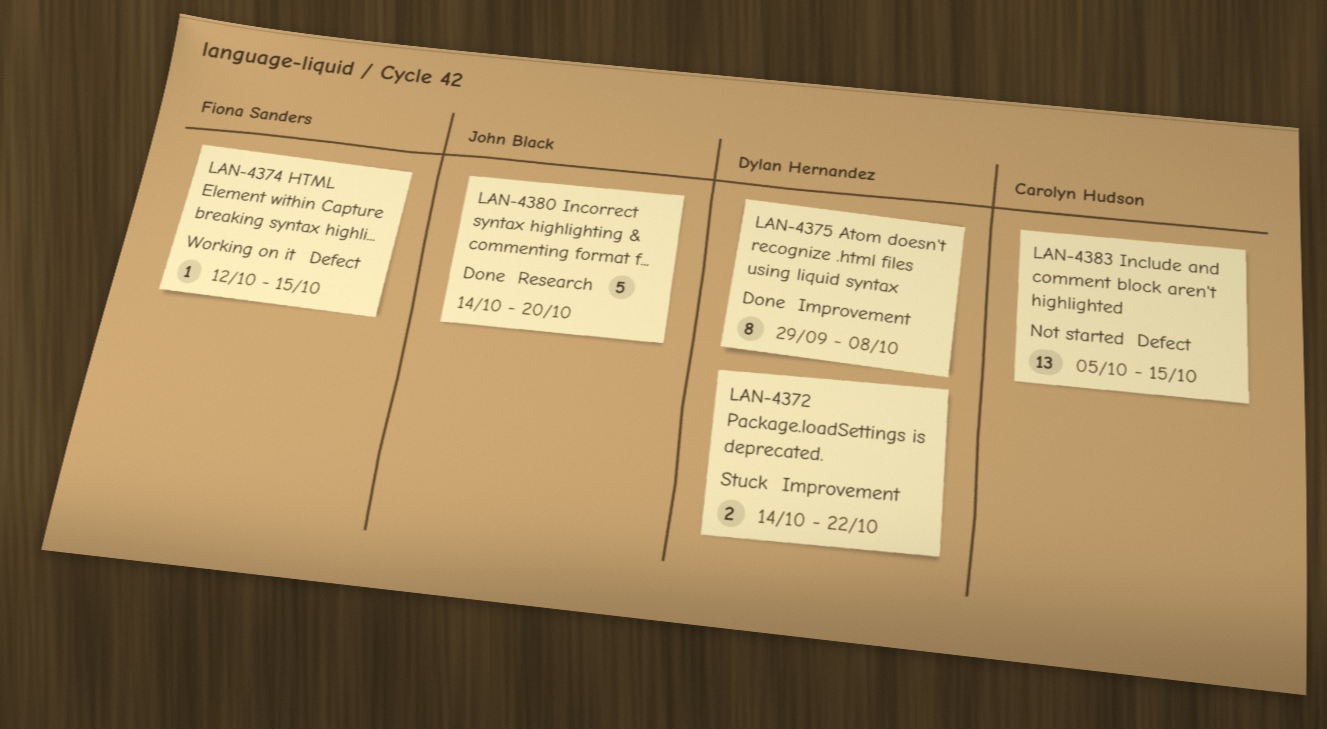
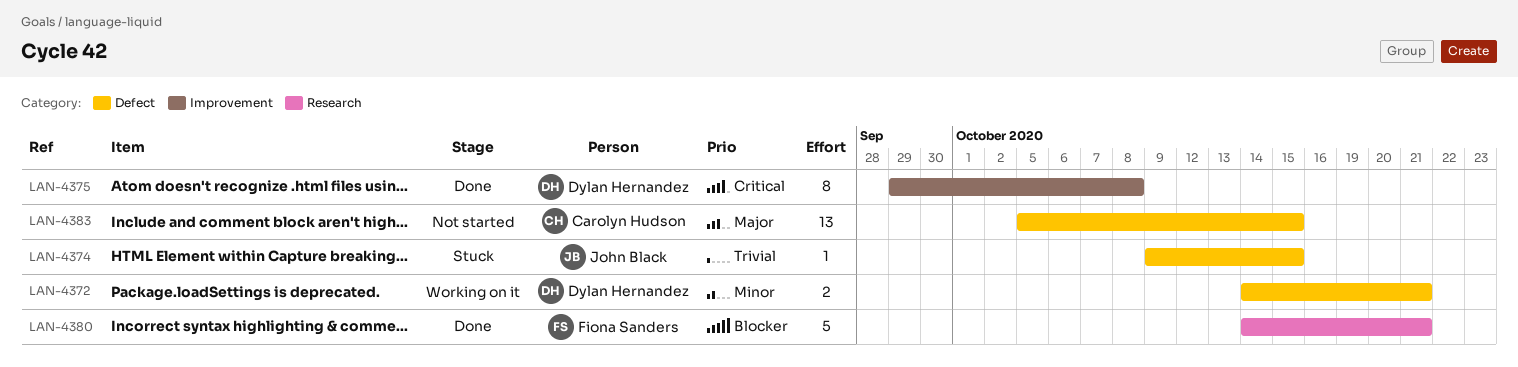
LAN-4372, status: Stuck -> Working on it
LAN-4372, label: Improvement -> Defect
LAN-4372, due: Oct 22 -> Oct 21
LAN-4374, status: Working on it -> Stuck
LAN-4374, owner: Fiona Sanders -> John Black
LAN-4374, start: Oct 12 -> Oct 9
LAN-4380, owner: John Black -> Fiona Sanders
LAN-4380, due: Oct 20 -> Oct 21

